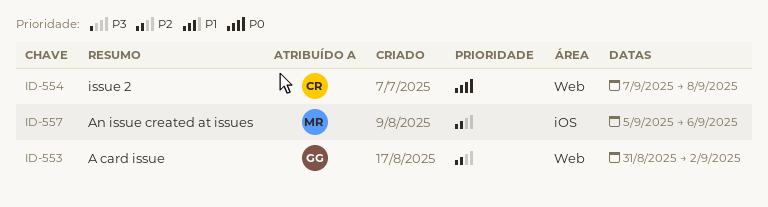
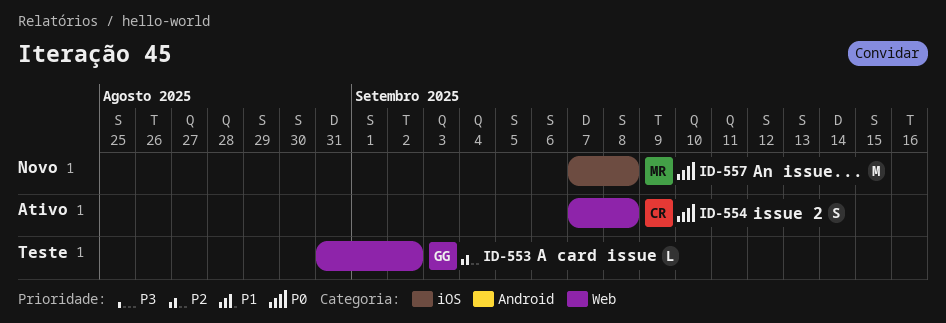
ID-557, priority: P2 -> P0
ID-557, start: Sep 5 -> Sep 7
ID-557, due: Sep 6 -> Sep 8

